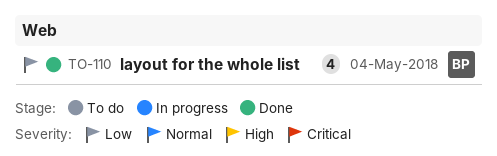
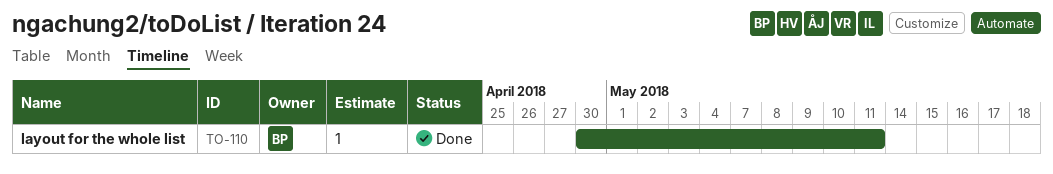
TO-110, estimate: 4 -> 1
TO-110, due: May 4 -> May 11

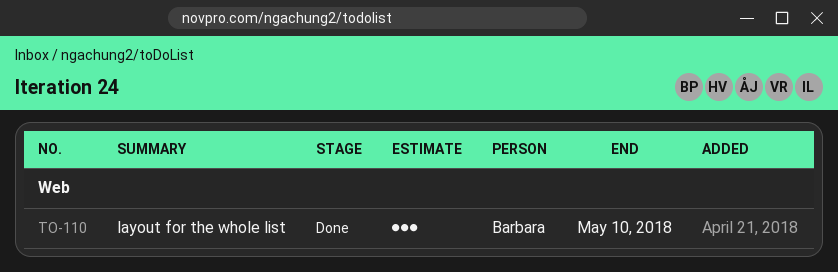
TO-110, estimate: 1 -> 3
TO-110, due: May 11 -> May 10

